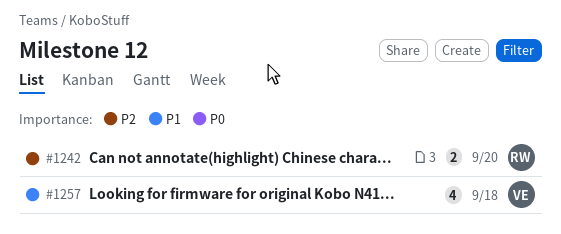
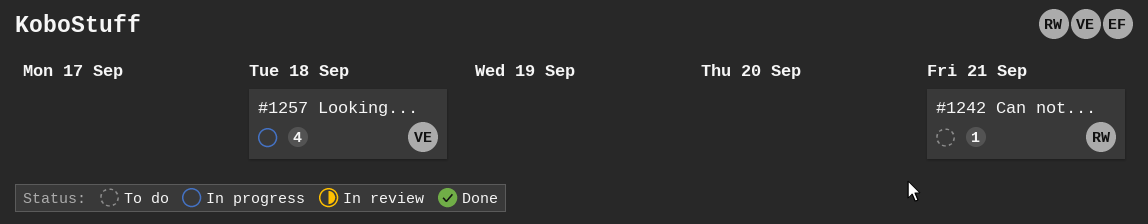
#1242, estimate: 2 -> 1
#1242, due: Sep 20 -> Sep 21

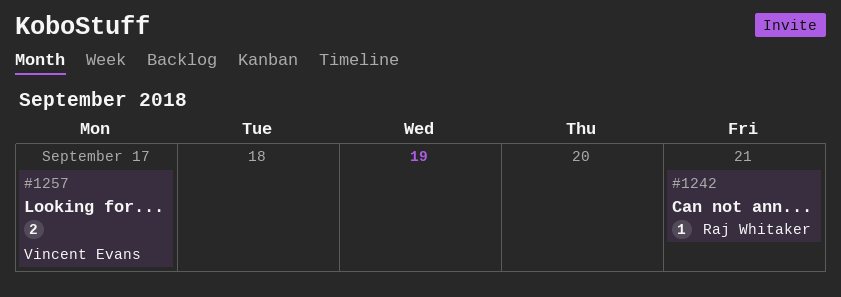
#1257, estimate: 4 -> 2
#1257, due: Sep 18 -> Sep 17

